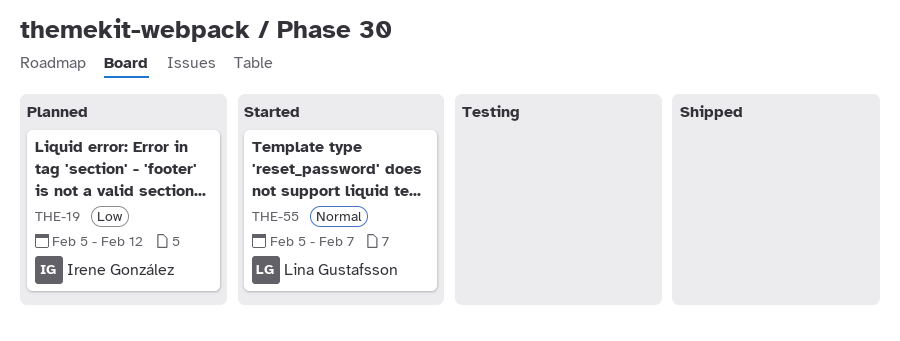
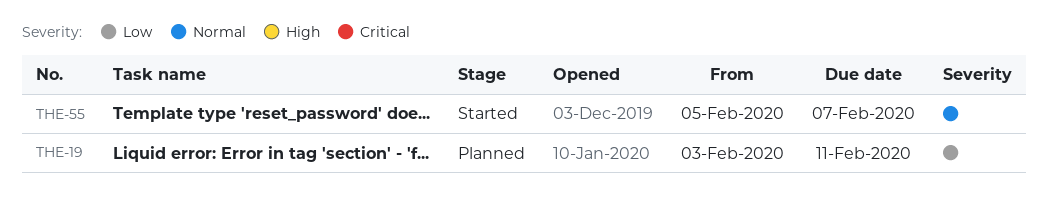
THE-19, start: Feb 5 -> Feb 3
THE-19, due: Feb 12 -> Feb 11

